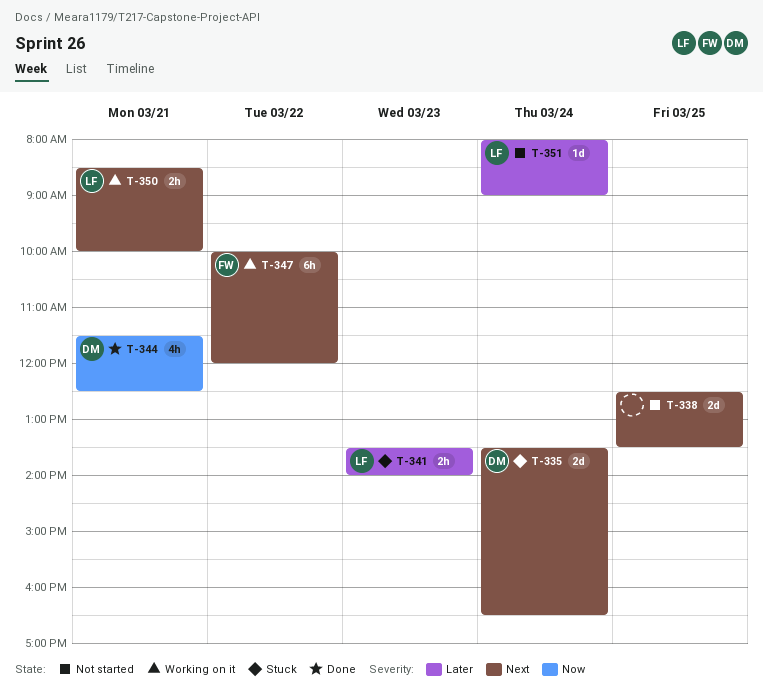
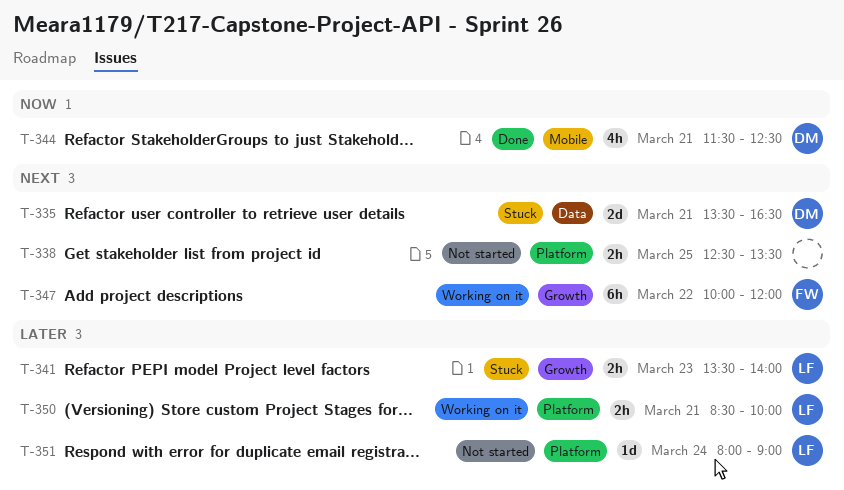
T-335, day: Mar 24 -> Mar 21
T-338, estimate: 2d -> 2h
T-350, priority: Next -> Later

